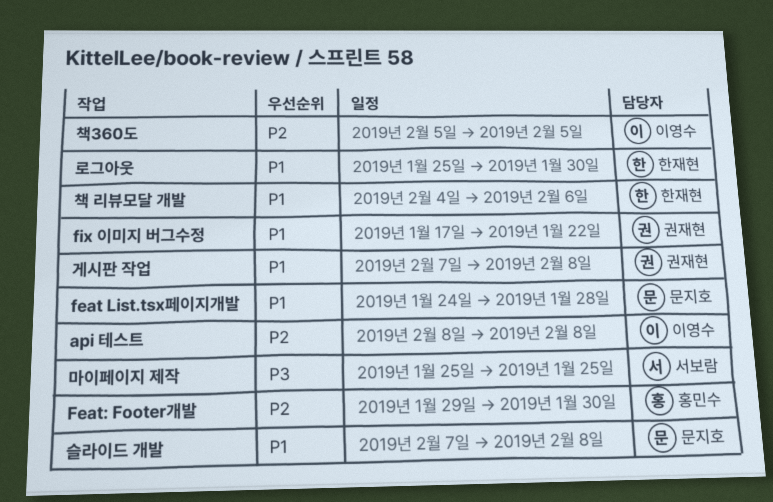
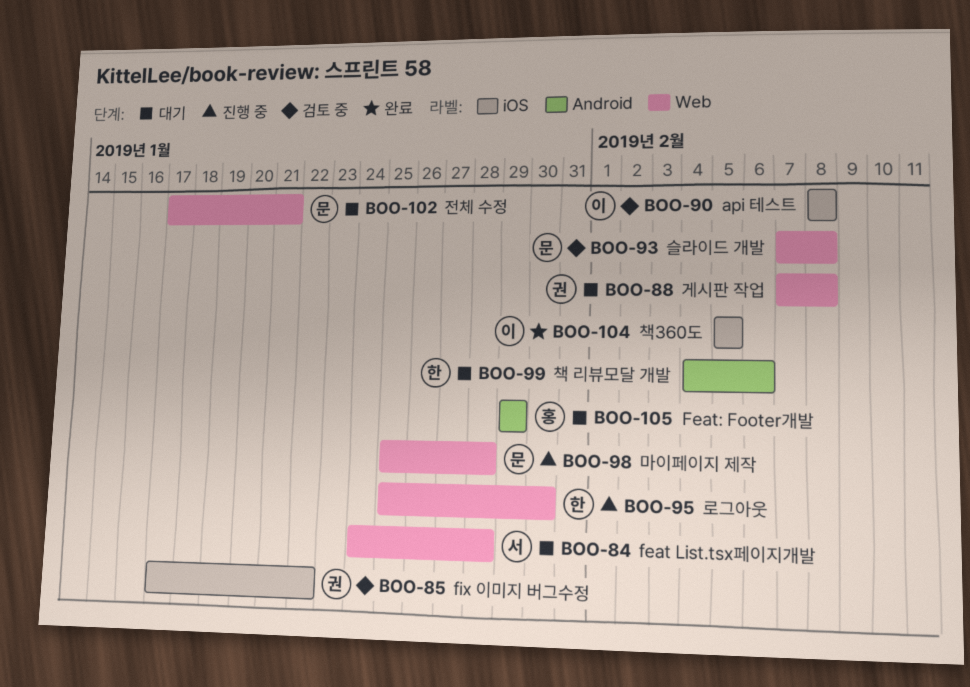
feat List.tsx페이지개발, owner: 문지호 -> 서보람
Feat: Footer개발, due: Jan 30 -> Jan 29
마이페이지 제작, owner: 서보람 -> 문지호
마이페이지 제작, due: Jan 25 -> Jan 28
전체 수정: none -> present

